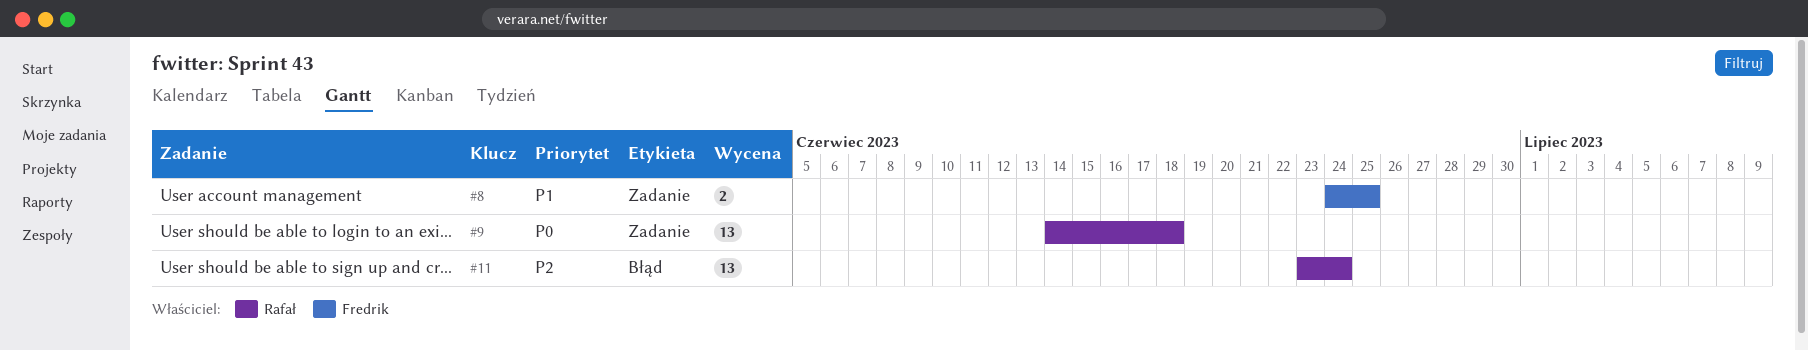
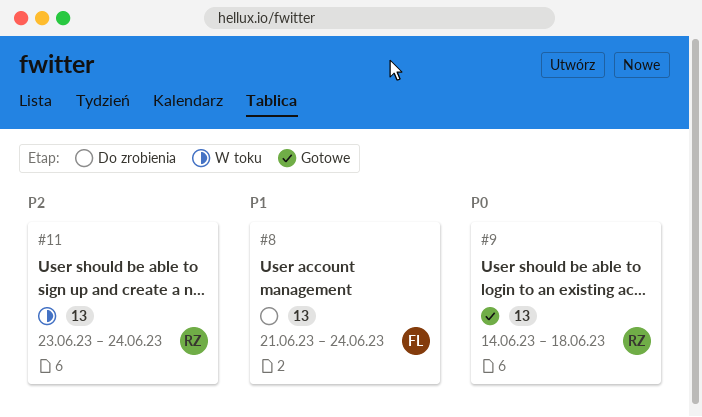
#8, estimate: 2 -> 13
#8, start: Jun 24 -> Jun 21
#8, due: Jun 25 -> Jun 24

